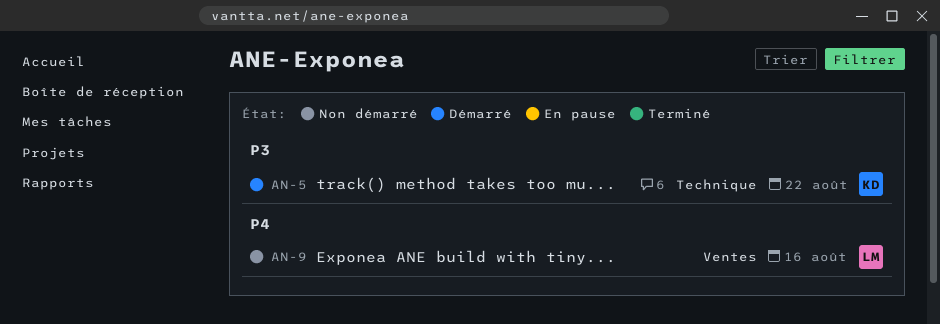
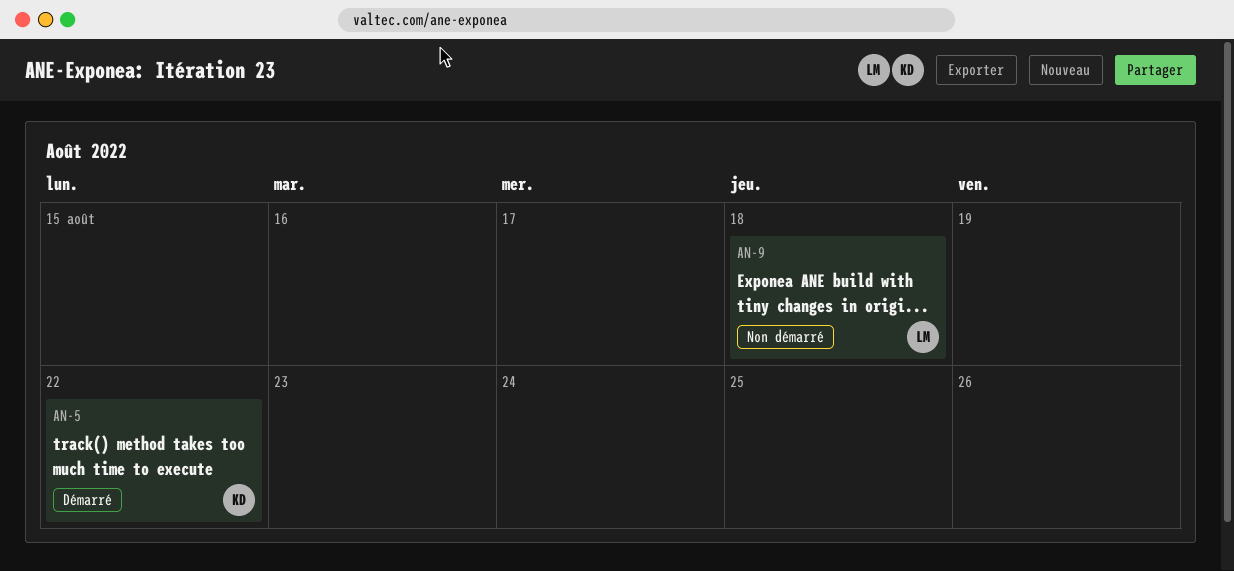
AN-9, due: Aug 16 -> Aug 18

